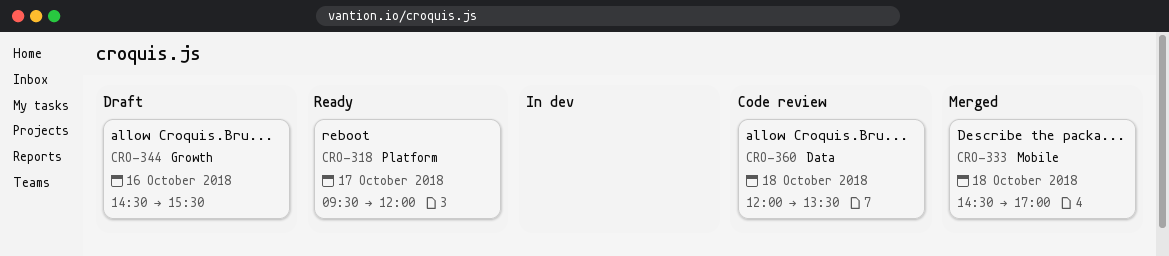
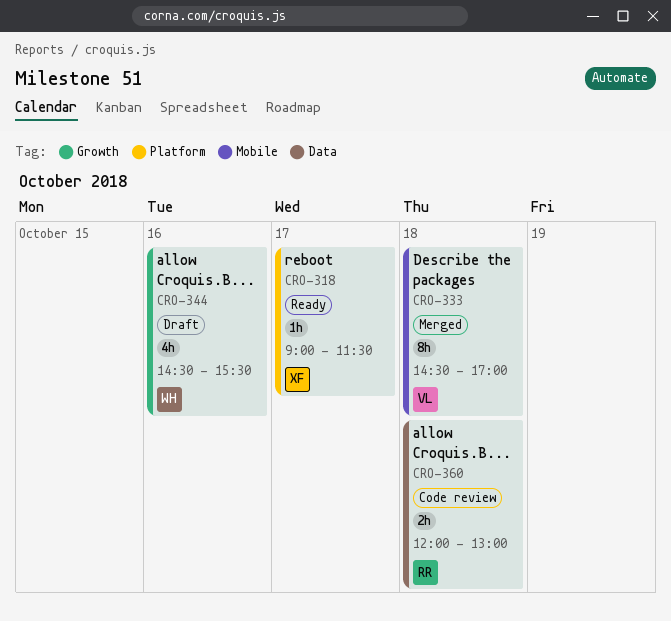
CRO-318, begins: 09:30 -> 09:00
CRO-318, ends: 12:00 -> 11:30
CRO-360, ends: 13:30 -> 13:00

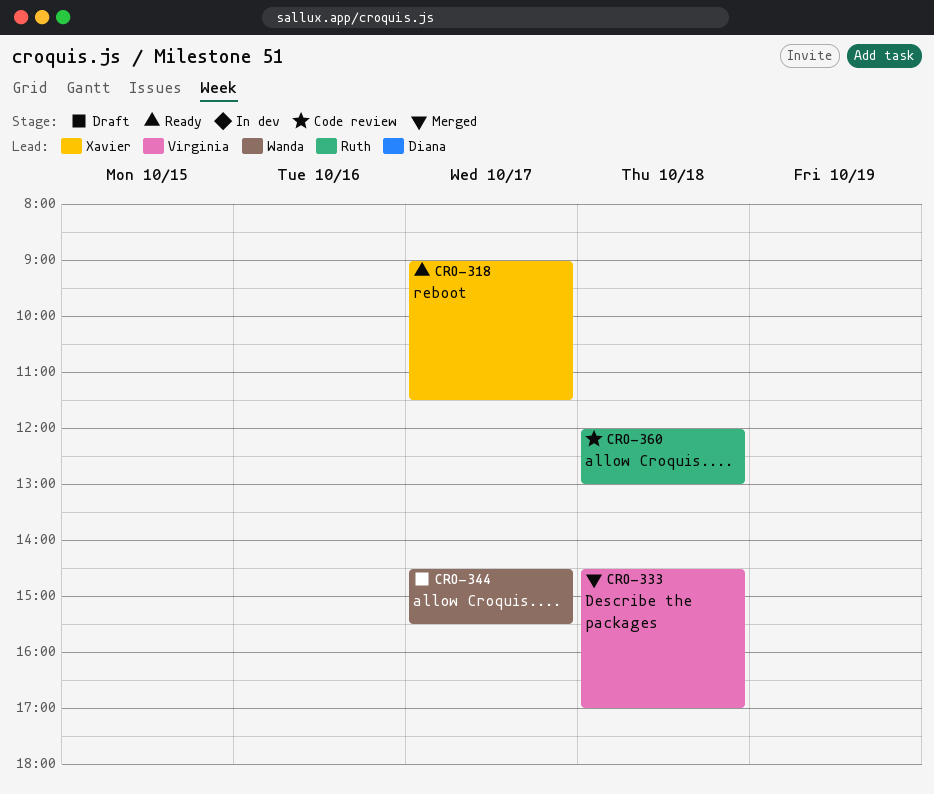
CRO-344, day: Oct 16 -> Oct 17

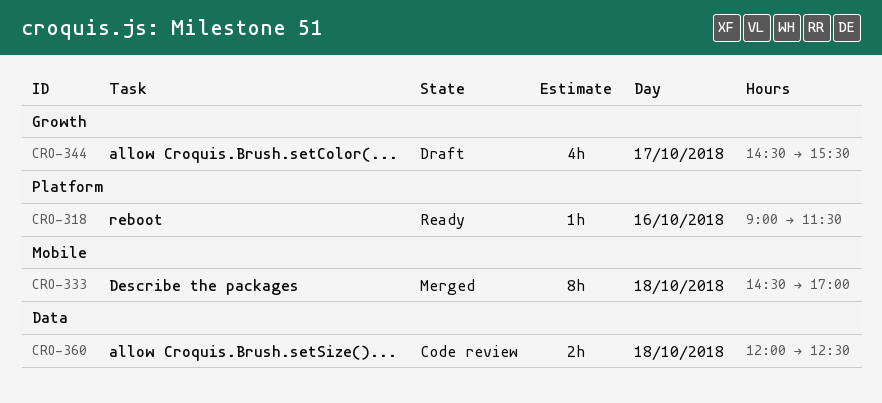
CRO-318, day: Oct 17 -> Oct 16
CRO-360, ends: 13:00 -> 12:30

